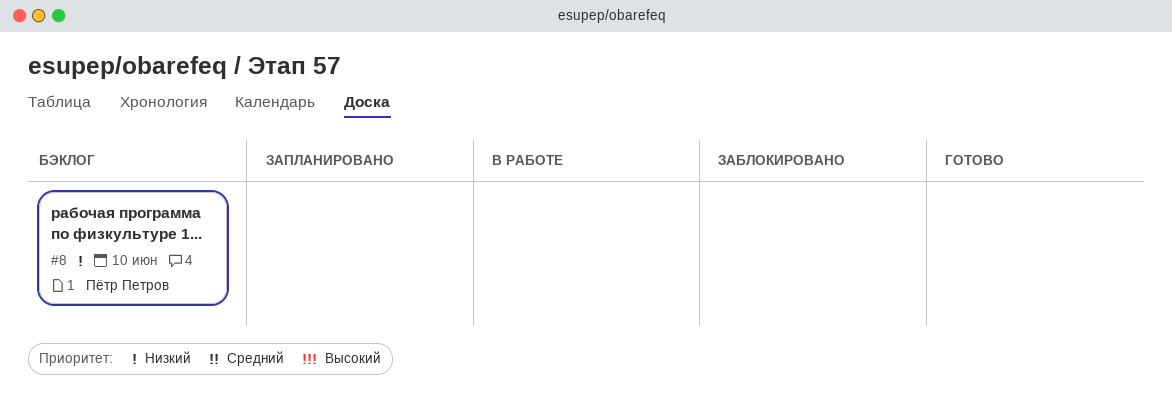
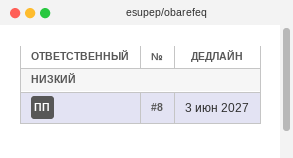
#8, due: Jun 10 -> Jun 3

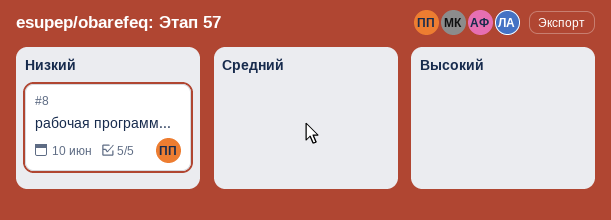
#8, due: Jun 3 -> Jun 10

